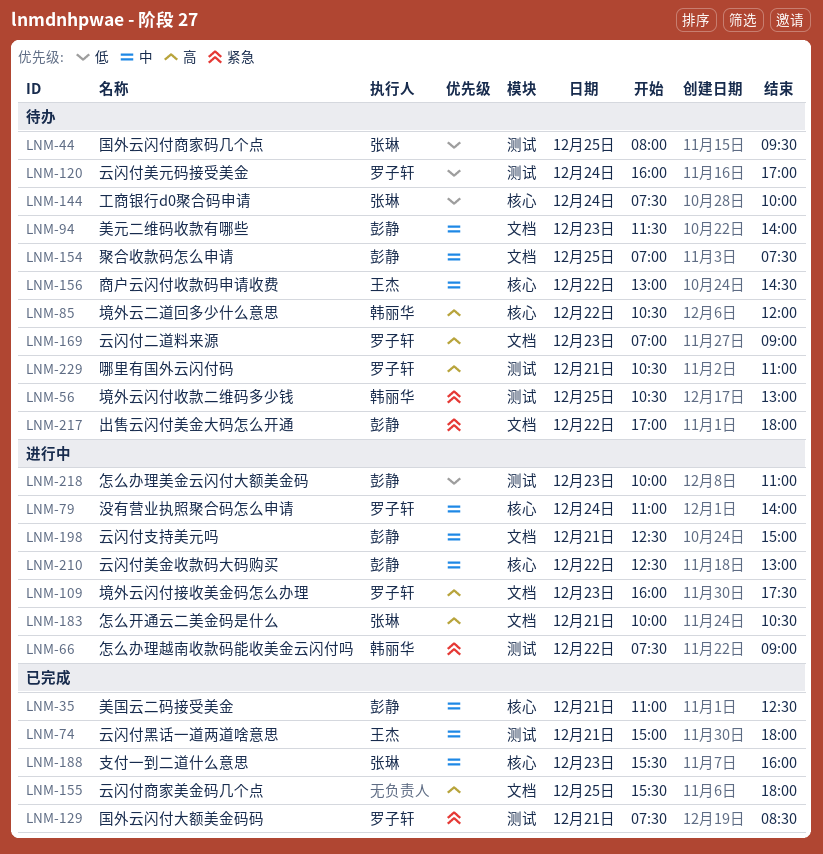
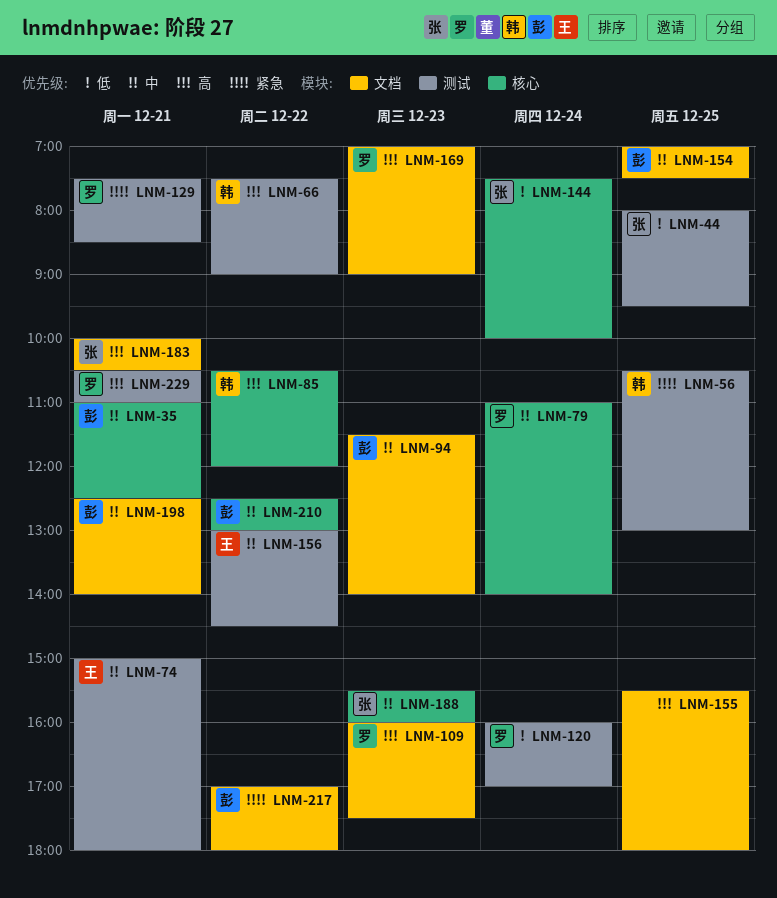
LNM-66, priority: 紧急 -> 高
LNM-156, label: 核心 -> 测试
LNM-198, ends: 15:00 -> 14:00
LNM-218: present -> none

